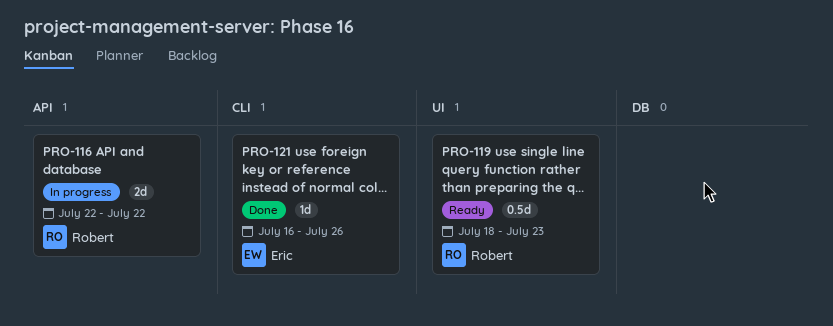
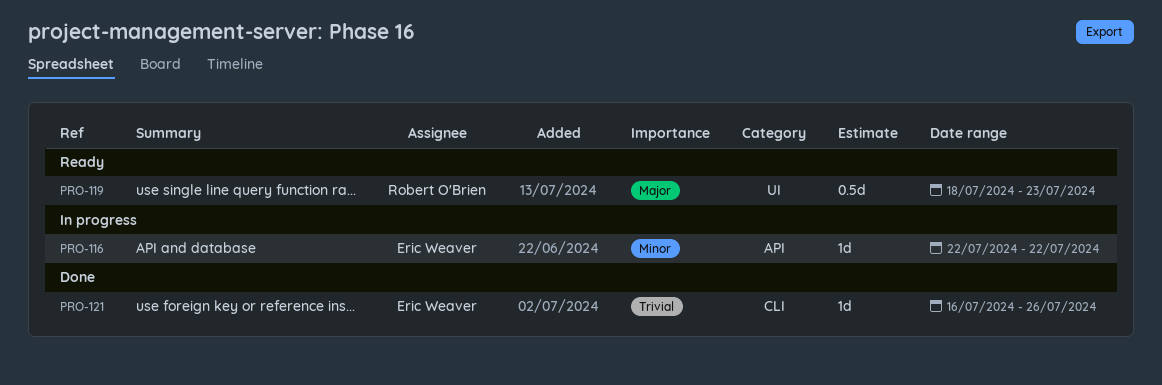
PRO-116, owner: Robert O'Brien -> Eric Weaver
PRO-116, estimate: 2d -> 1d

